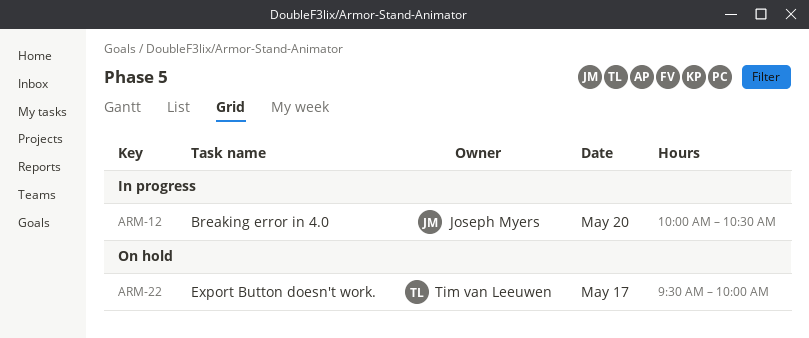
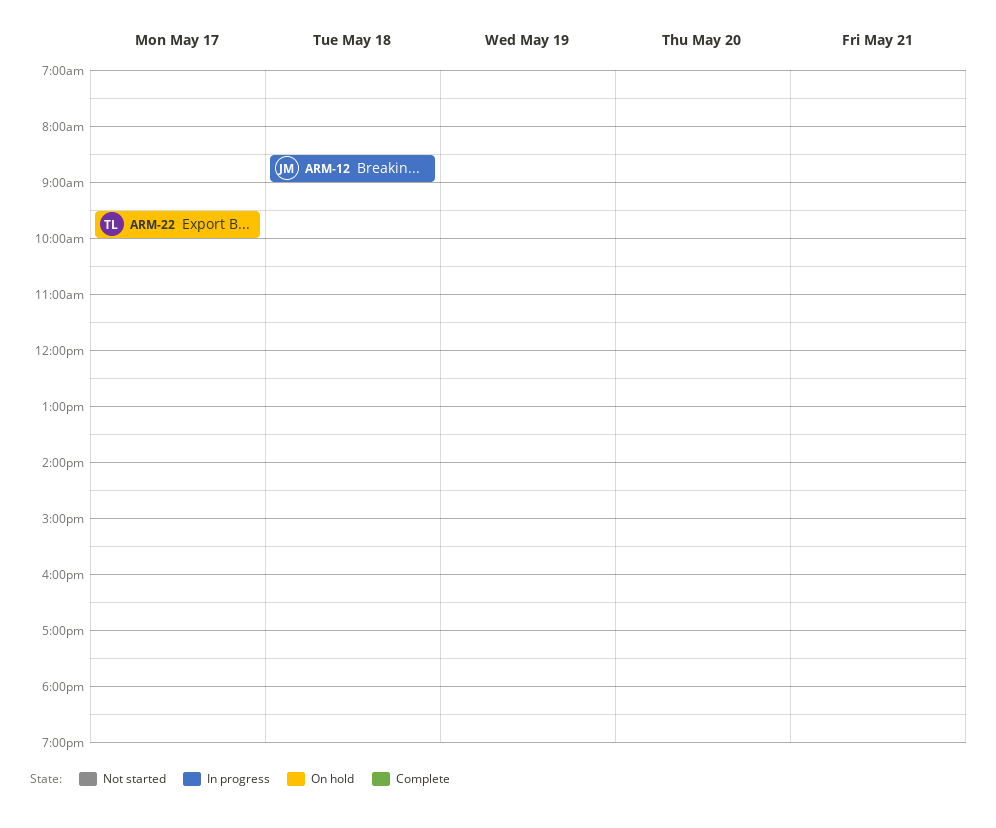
ARM-12, day: May 20 -> May 18
ARM-12, begins: 10:00 -> 08:30
ARM-12, ends: 10:30 -> 09:00

